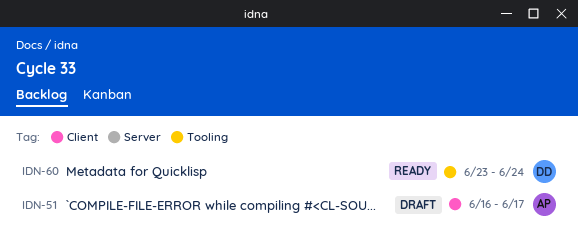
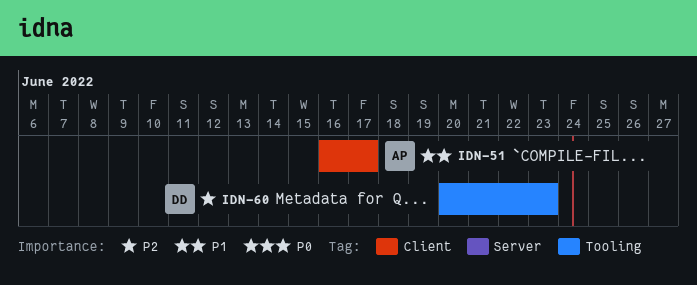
IDN-60, start: Jun 23 -> Jun 20
IDN-60, due: Jun 24 -> Jun 23

